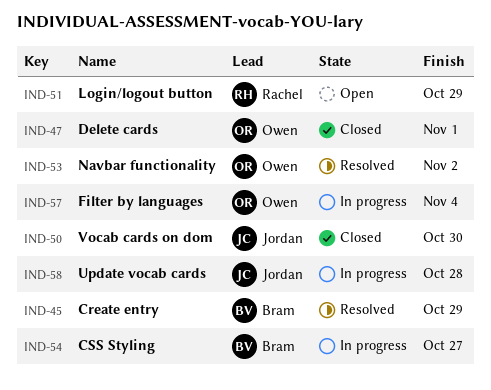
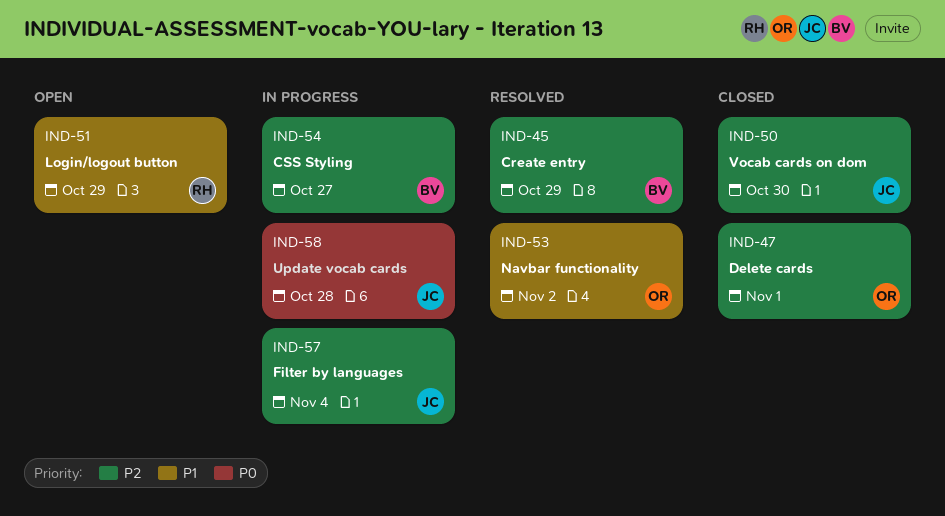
IND-57, owner: Owen -> Jordan

